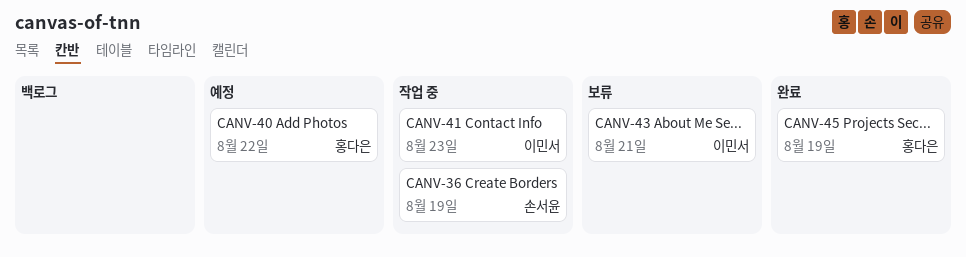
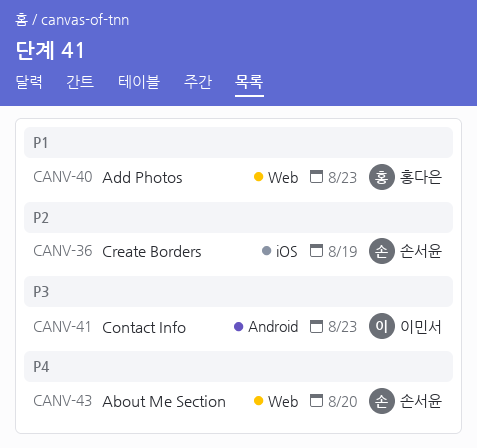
CANV-40, due: Aug 22 -> Aug 23
CANV-43, owner: 이민서 -> 손서윤
CANV-43, due: Aug 21 -> Aug 20
CANV-45: present -> none

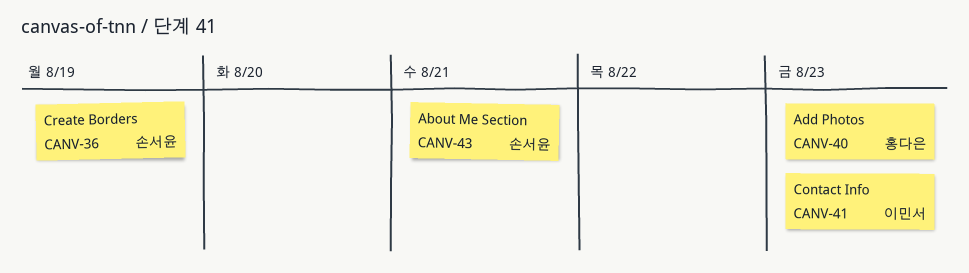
CANV-43, due: Aug 20 -> Aug 21

